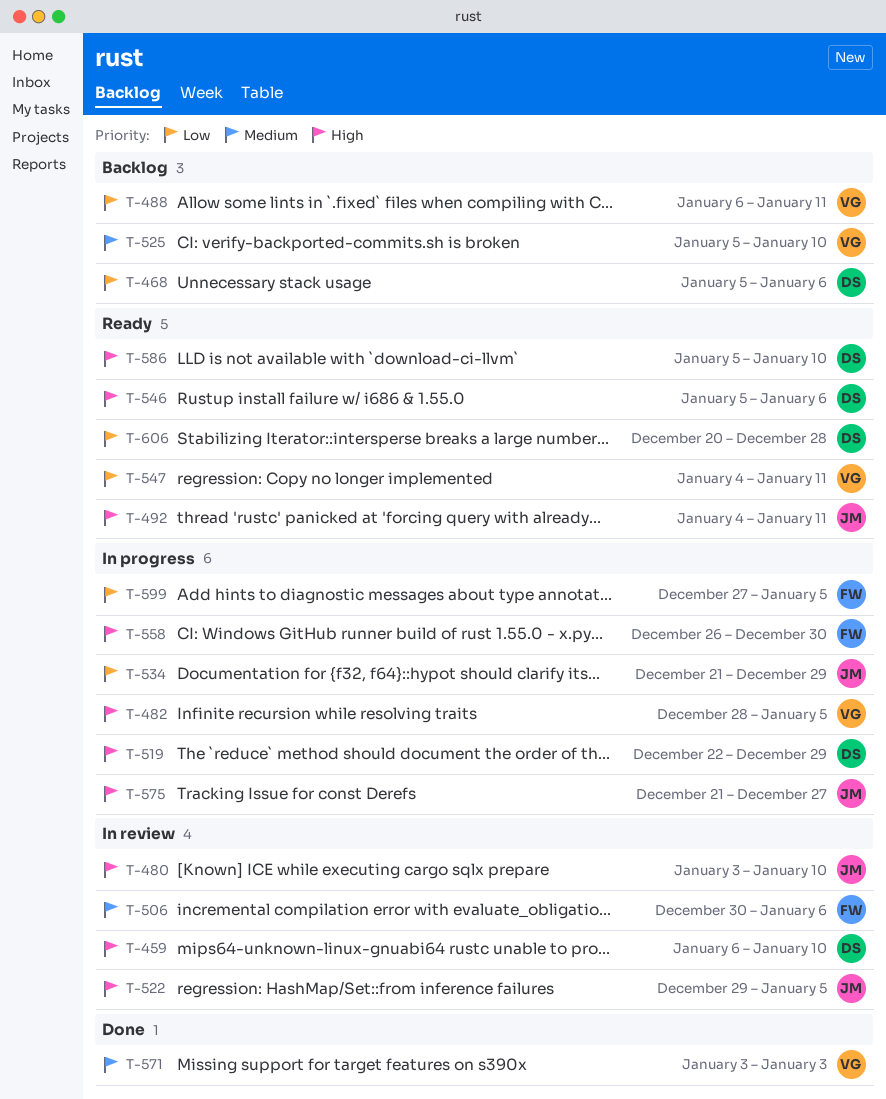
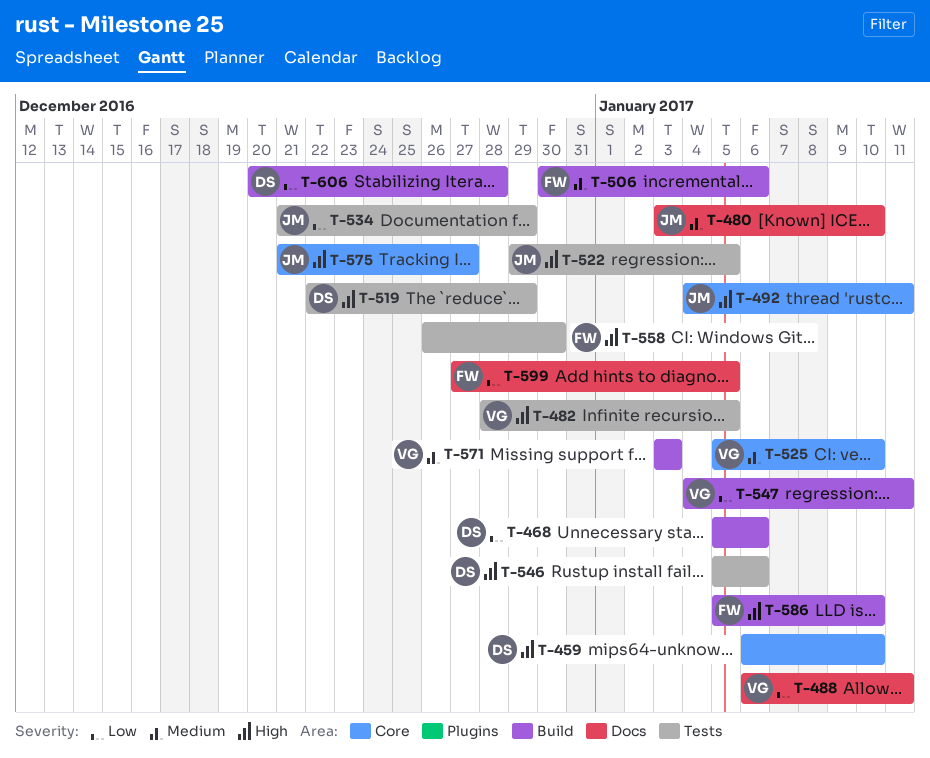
T-480, priority: High -> Medium
T-586, owner: DS -> FW

